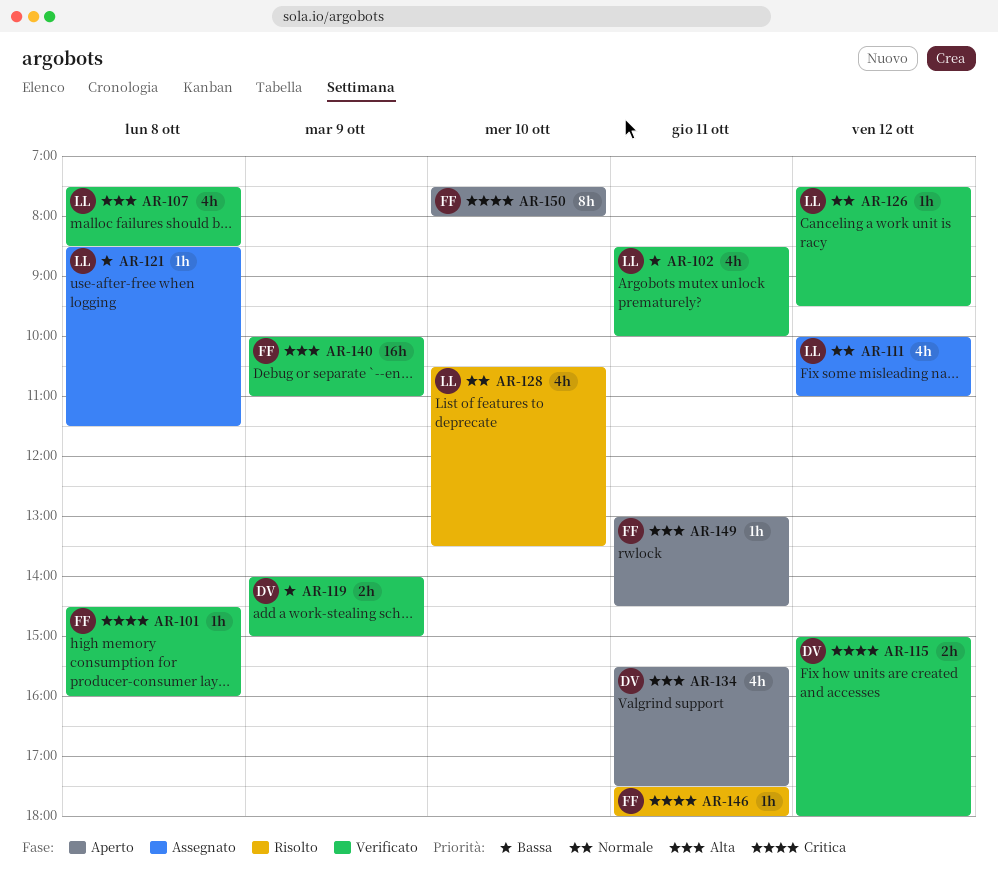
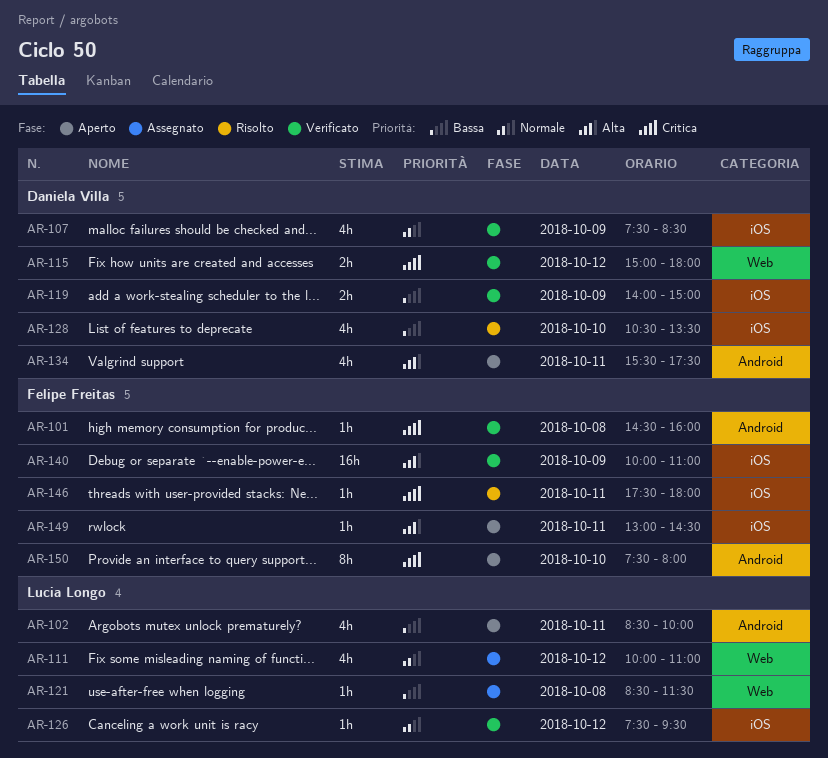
AR-102, status: Verificato -> Aperto
AR-107, owner: Lucia Longo -> Daniela Villa
AR-107, priority: Alta -> Normale
AR-107, day: Oct 8 -> Oct 9
AR-128, owner: Lucia Longo -> Daniela Villa
AR-128, priority: Normale -> Bassa

